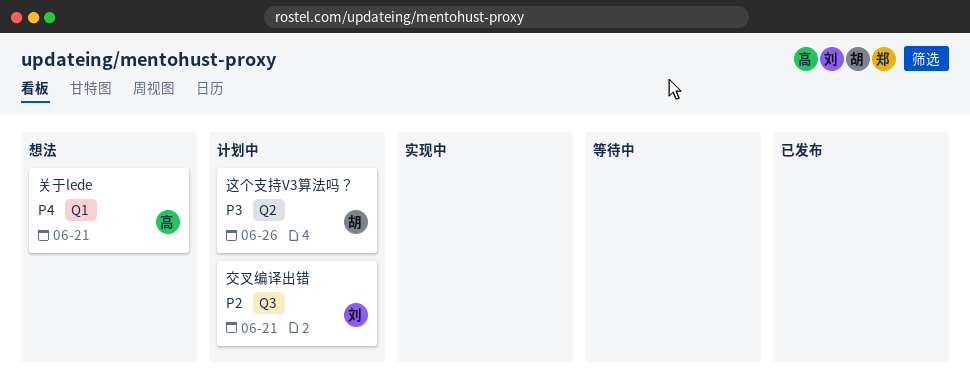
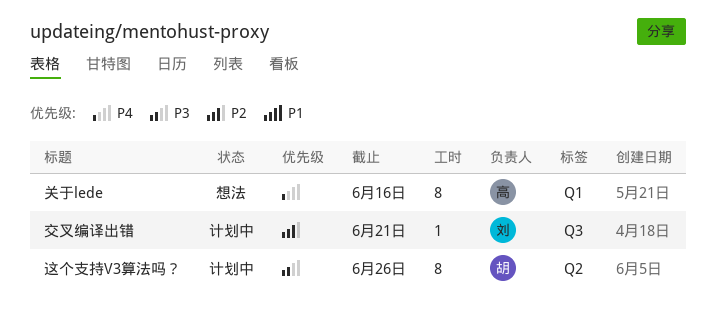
关于lede, due: Jun 21 -> Jun 16

